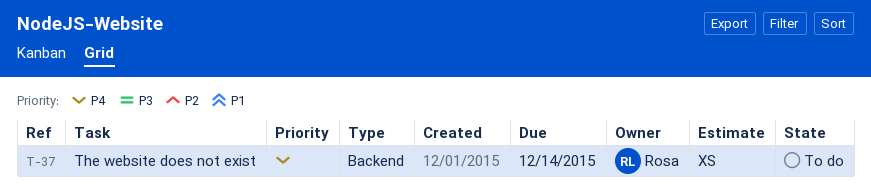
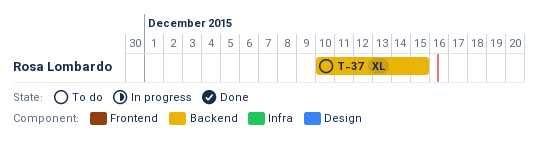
T-37, estimate: XS -> XL
T-37, due: Dec 14 -> Dec 15

